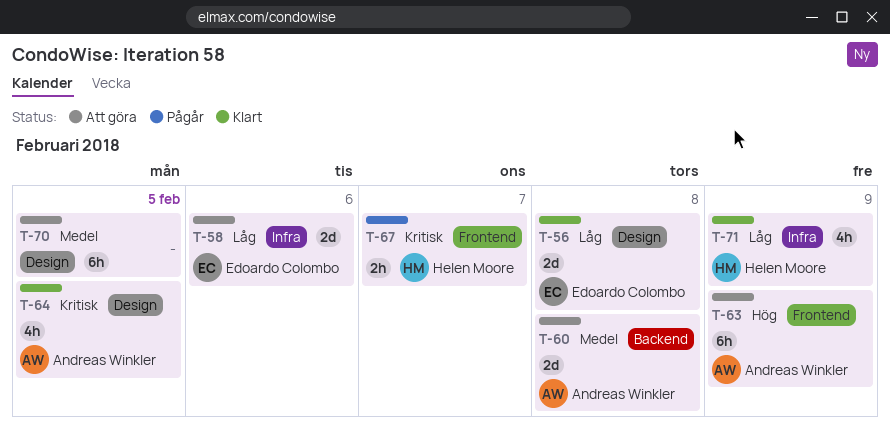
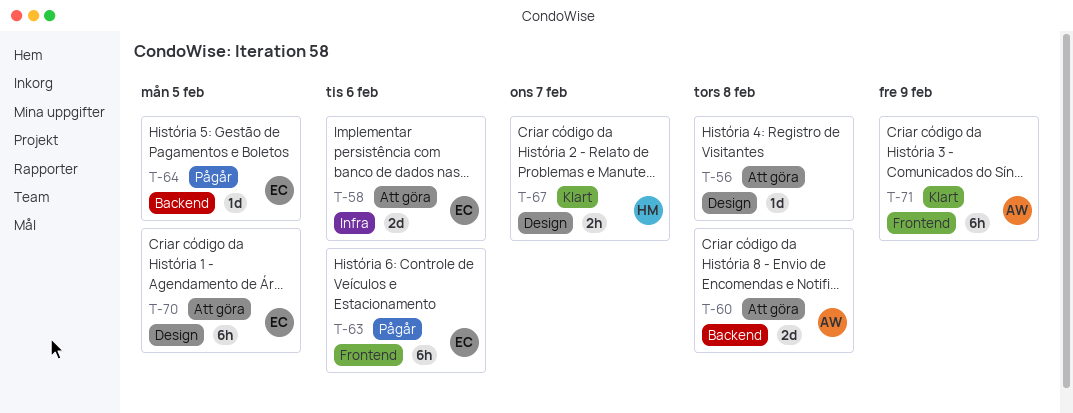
T-56, status: Klart -> Att göra
T-56, owner: Edoardo Colombo -> none
T-56, estimate: 2d -> 1d
T-63, status: Att göra -> Pågår
T-63, owner: Andreas Winkler -> Edoardo Colombo
T-63, due: Feb 9 -> Feb 6
T-64, status: Klart -> Pågår
T-64, owner: Andreas Winkler -> Edoardo Colombo
T-64, label: Design -> Backend
T-64, estimate: 4h -> 1d
T-67, status: Pågår -> Klart
T-67, label: Frontend -> Design
T-70, owner: none -> Edoardo Colombo
T-71, owner: Helen Moore -> Andreas Winkler
T-71, label: Infra -> Frontend
T-71, estimate: 4h -> 6h

